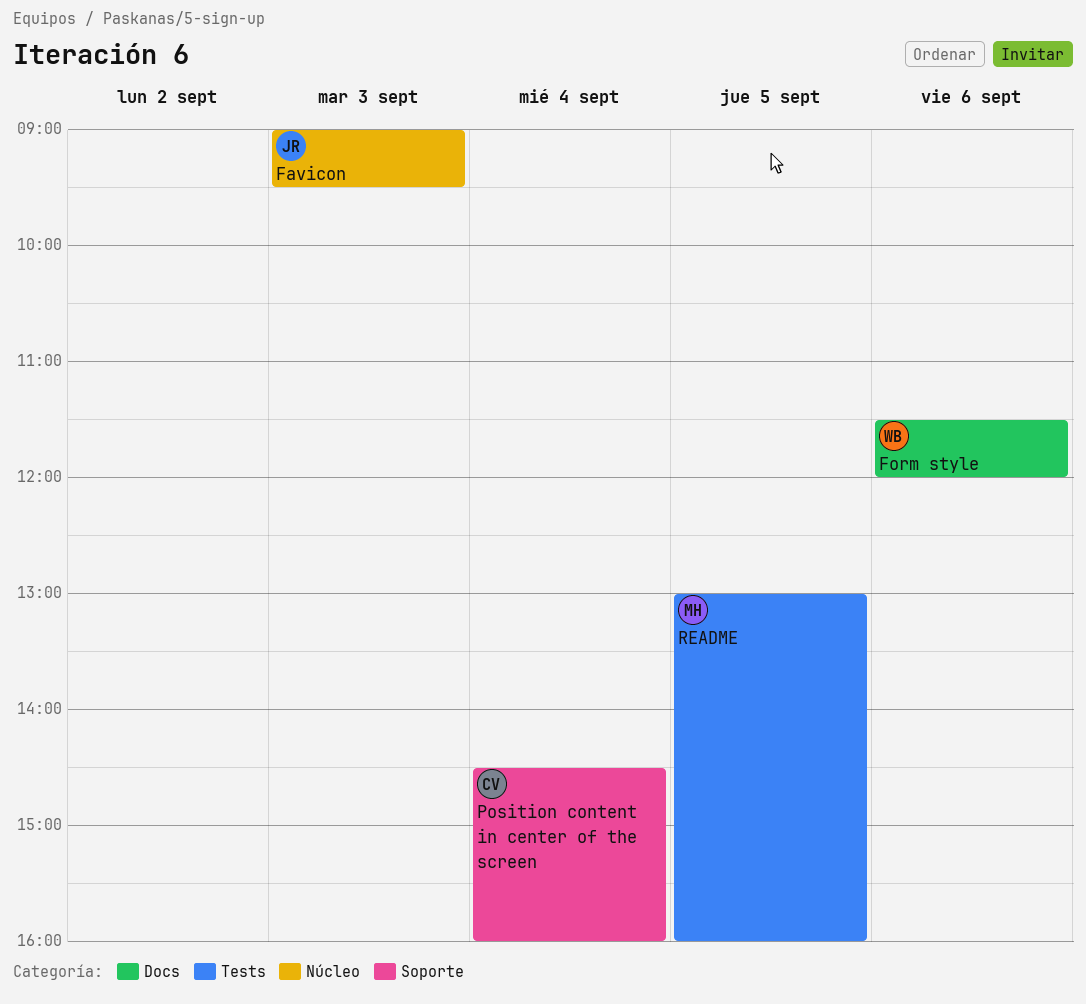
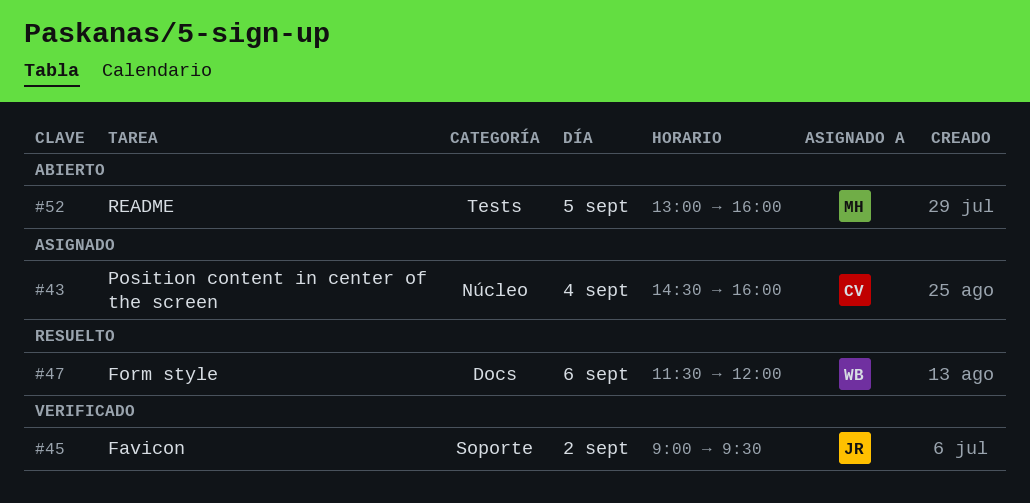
Favicon, label: Núcleo -> Soporte
Favicon, day: Sep 3 -> Sep 2
Position content in center of the screen, label: Soporte -> Núcleo

